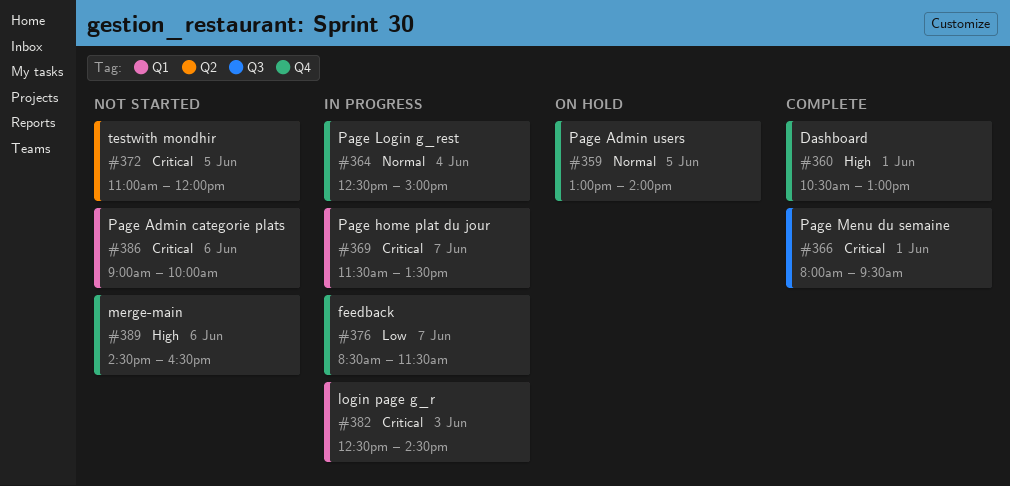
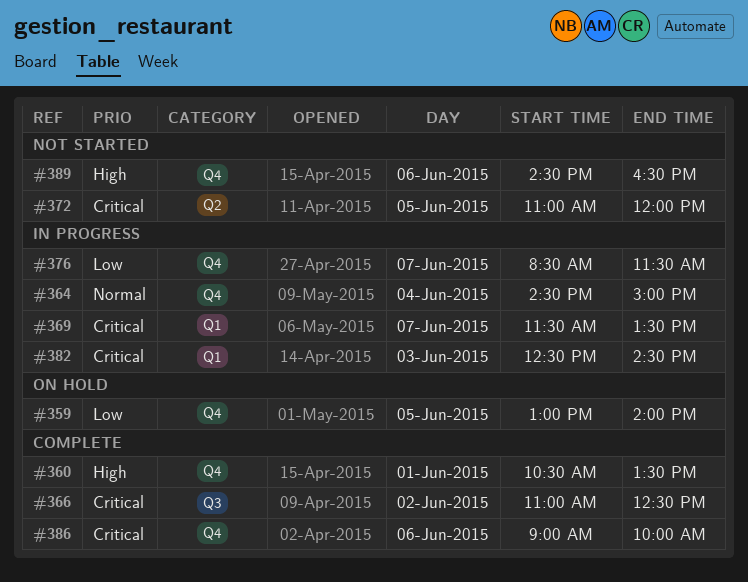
#359, priority: Normal -> Low
#360, ends: 13:00 -> 13:30
#364, begins: 12:30 -> 14:30
#366, day: Jun 1 -> Jun 2
#366, begins: 08:00 -> 11:00
#366, ends: 09:30 -> 12:30
#386, status: Not started -> Complete
#386, label: Q1 -> Q4

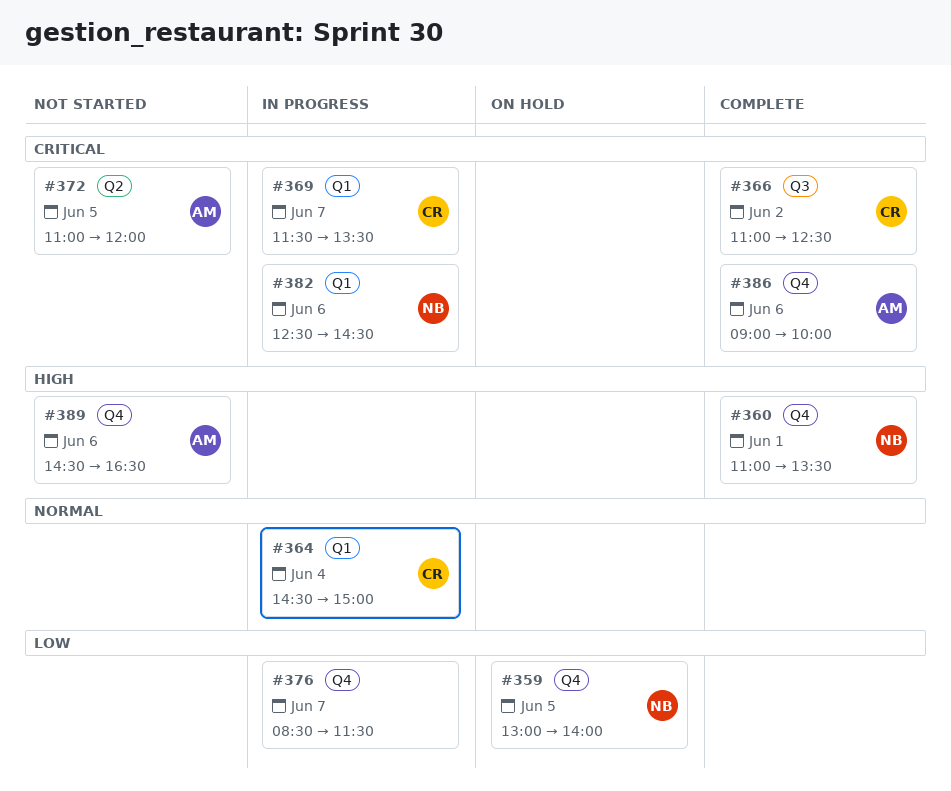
#360, begins: 10:30 -> 11:00
#364, label: Q4 -> Q1
#382, day: Jun 3 -> Jun 6

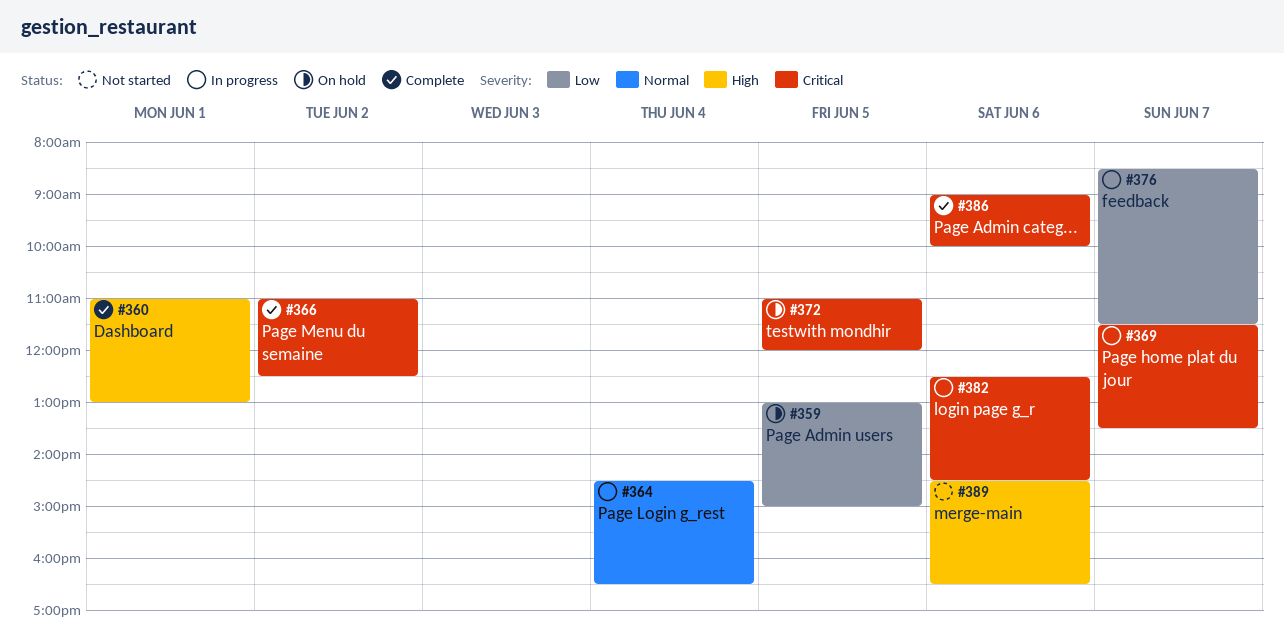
#359, ends: 14:00 -> 15:00
#360, ends: 13:30 -> 13:00
#364, ends: 15:00 -> 16:30
#372, status: Not started -> On hold

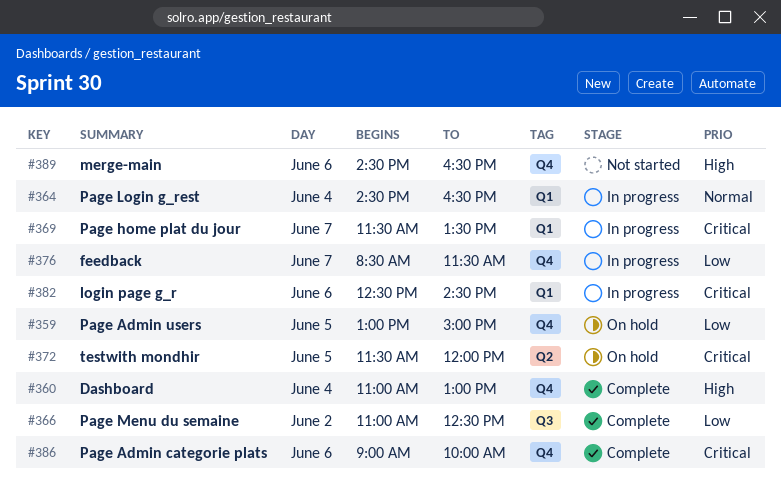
#360, day: Jun 1 -> Jun 4
#366, priority: Critical -> Low
#372, begins: 11:00 -> 11:30

